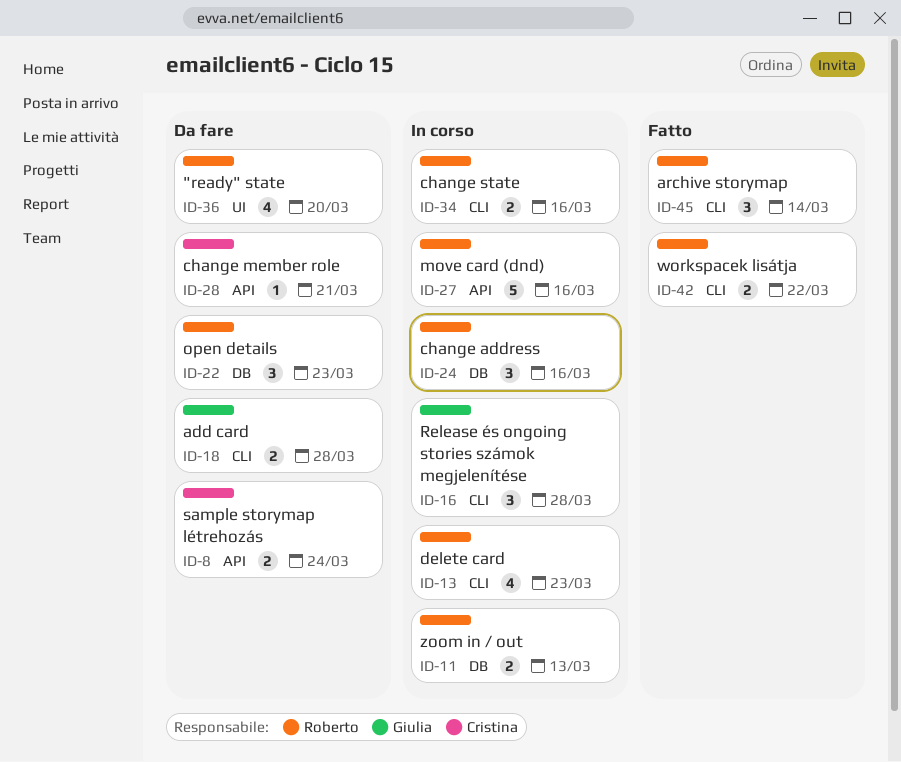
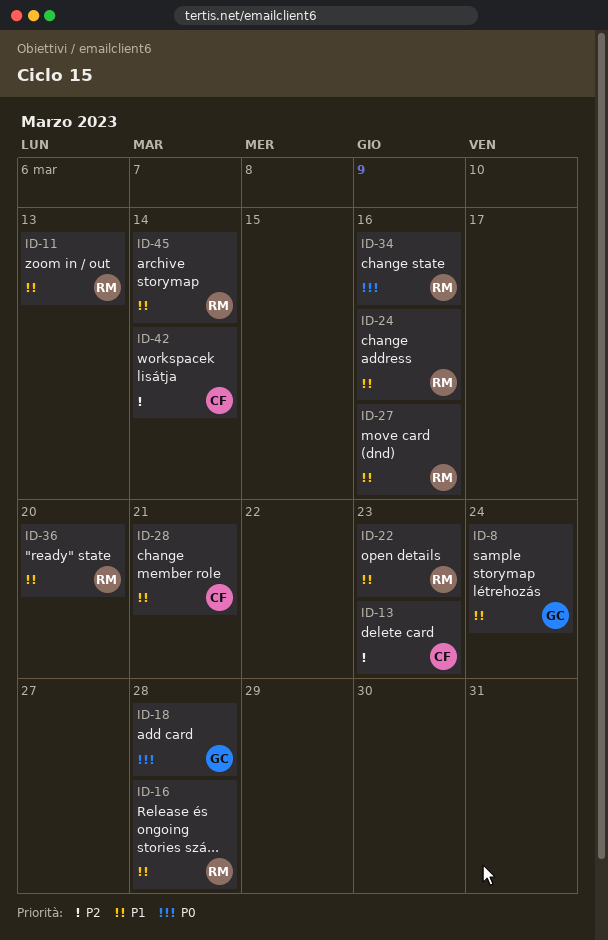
ID-8, owner: Cristina -> Giulia
ID-13, owner: Roberto -> Cristina
ID-16, owner: Giulia -> Roberto
ID-42, owner: Roberto -> Cristina
ID-42, due: Mar 22 -> Mar 14

